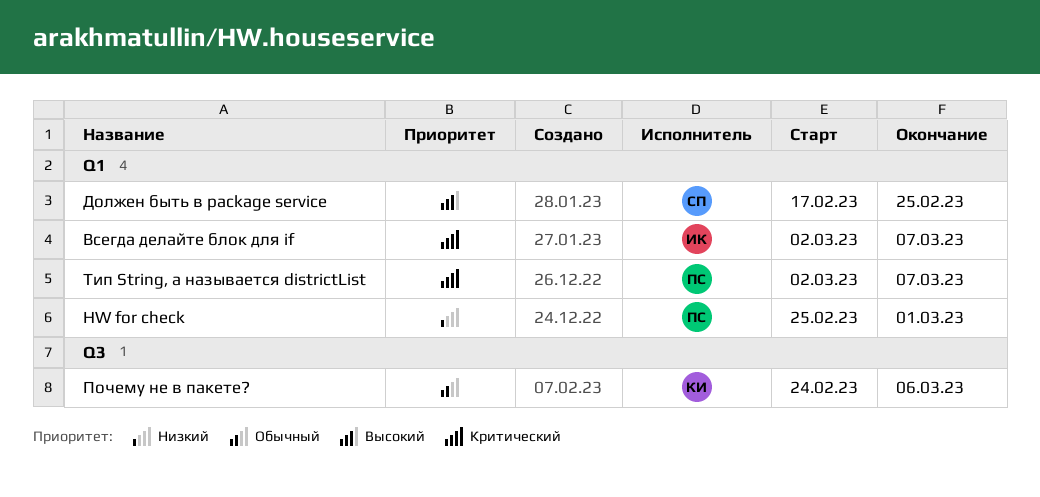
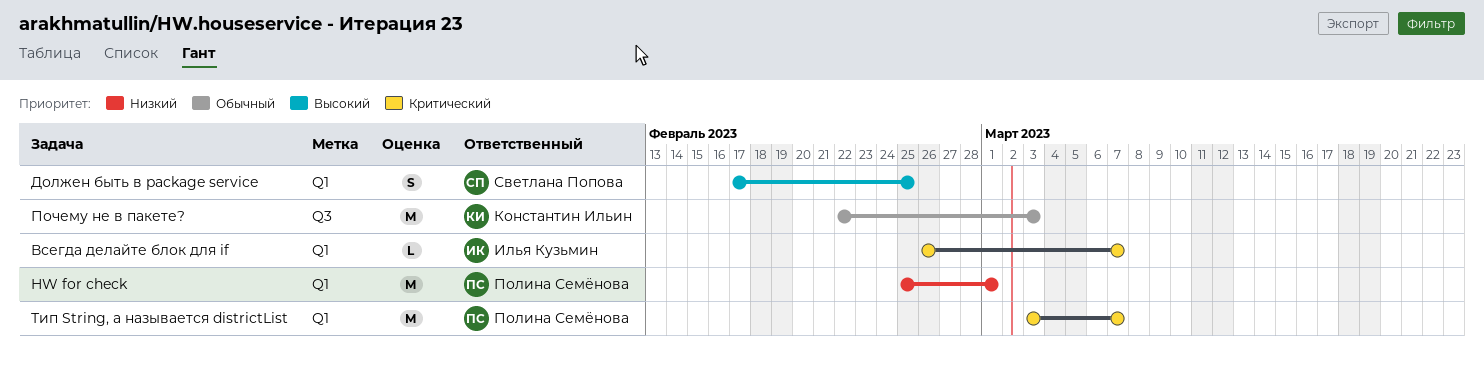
Всегда делайте блок для if, start: Mar 2 -> Feb 26
Почему не в пакете?, start: Feb 24 -> Feb 22
Почему не в пакете?, due: Mar 6 -> Mar 3
Тип String, а называется districtList, start: Mar 2 -> Mar 3

